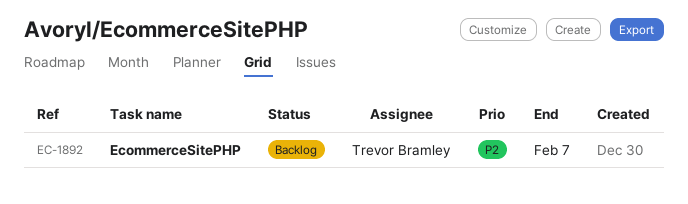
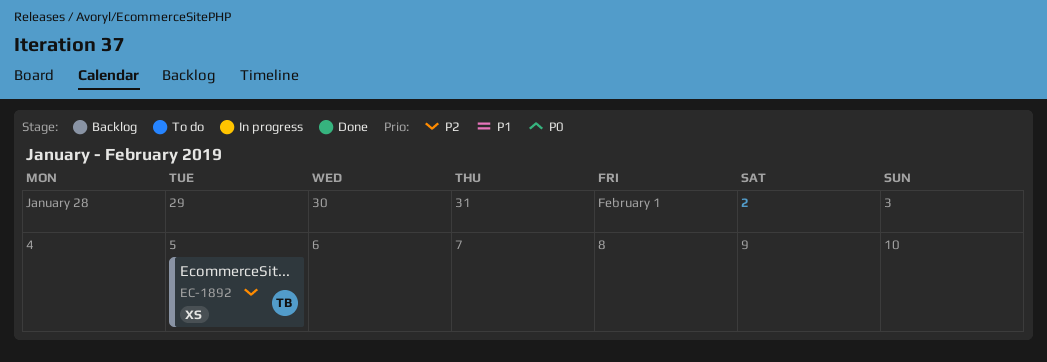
EC-1892, due: Feb 7 -> Feb 5

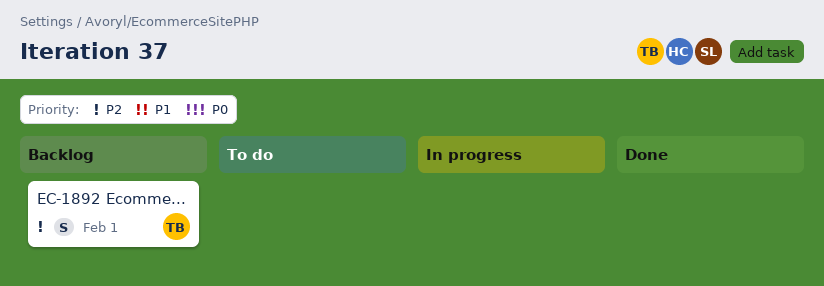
EC-1892, estimate: XS -> S
EC-1892, due: Feb 5 -> Feb 1

